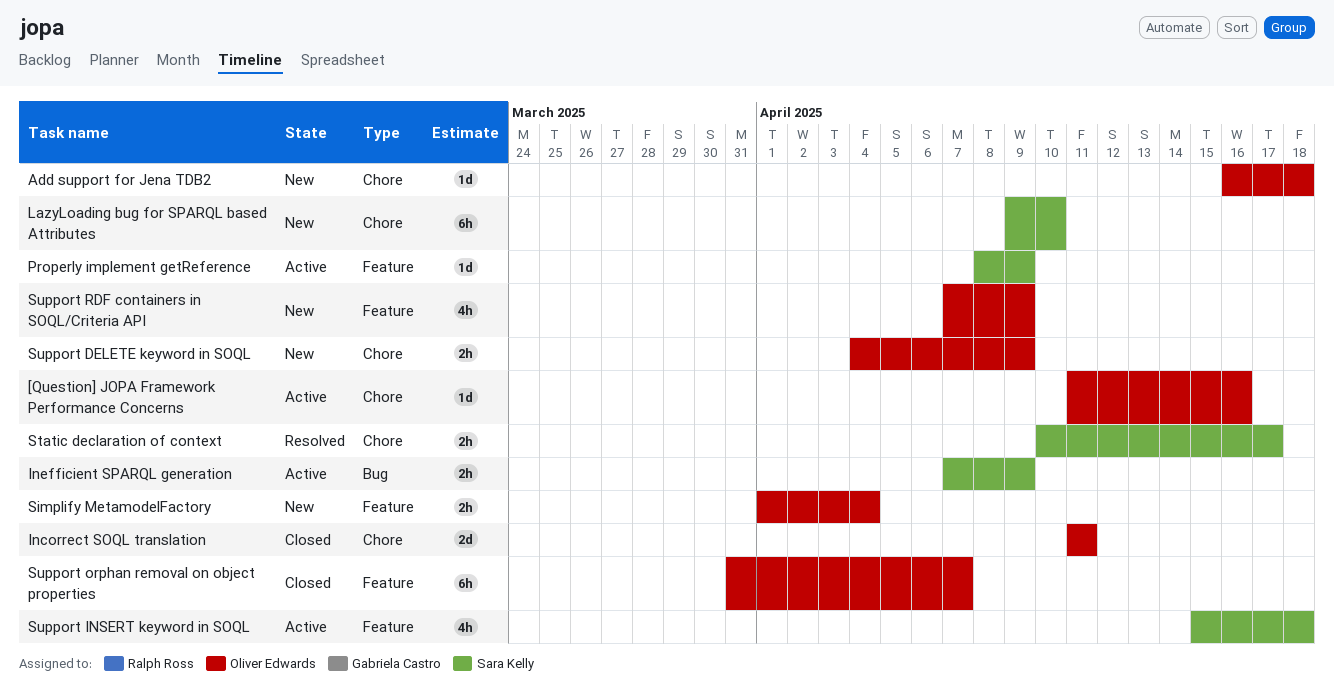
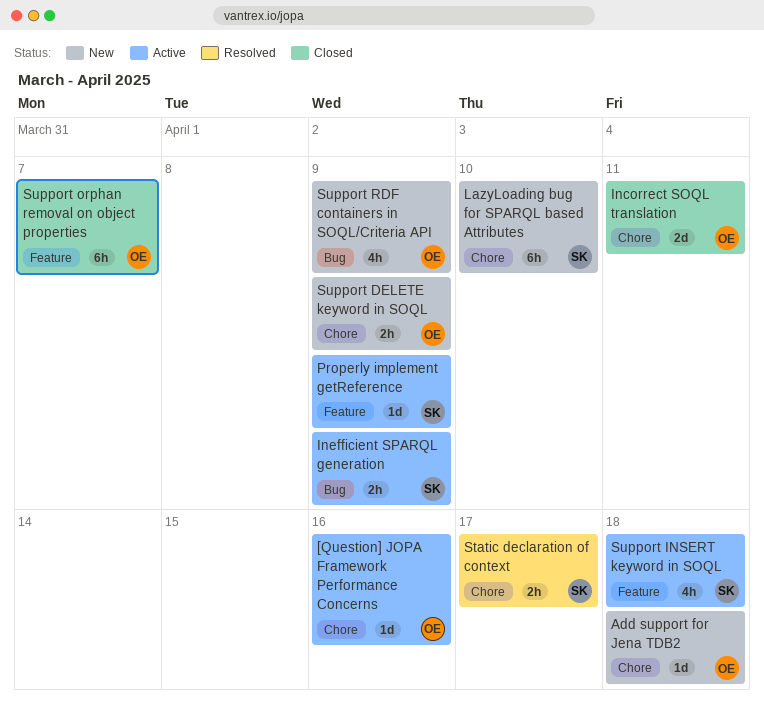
Simplify MetamodelFactory: present -> none
Support RDF containers in SOQL/Criteria API, label: Feature -> Bug

